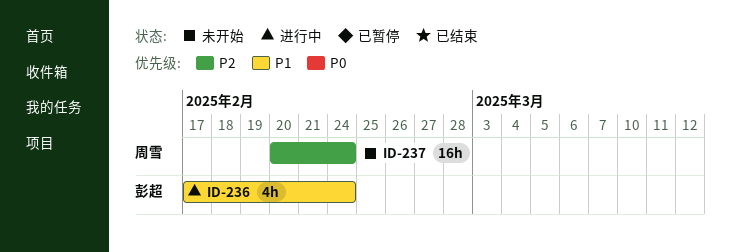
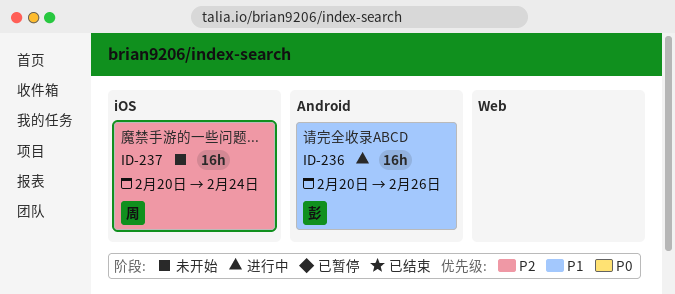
ID-236, estimate: 4h -> 16h
ID-236, start: Feb 17 -> Feb 20
ID-236, due: Feb 24 -> Feb 26

